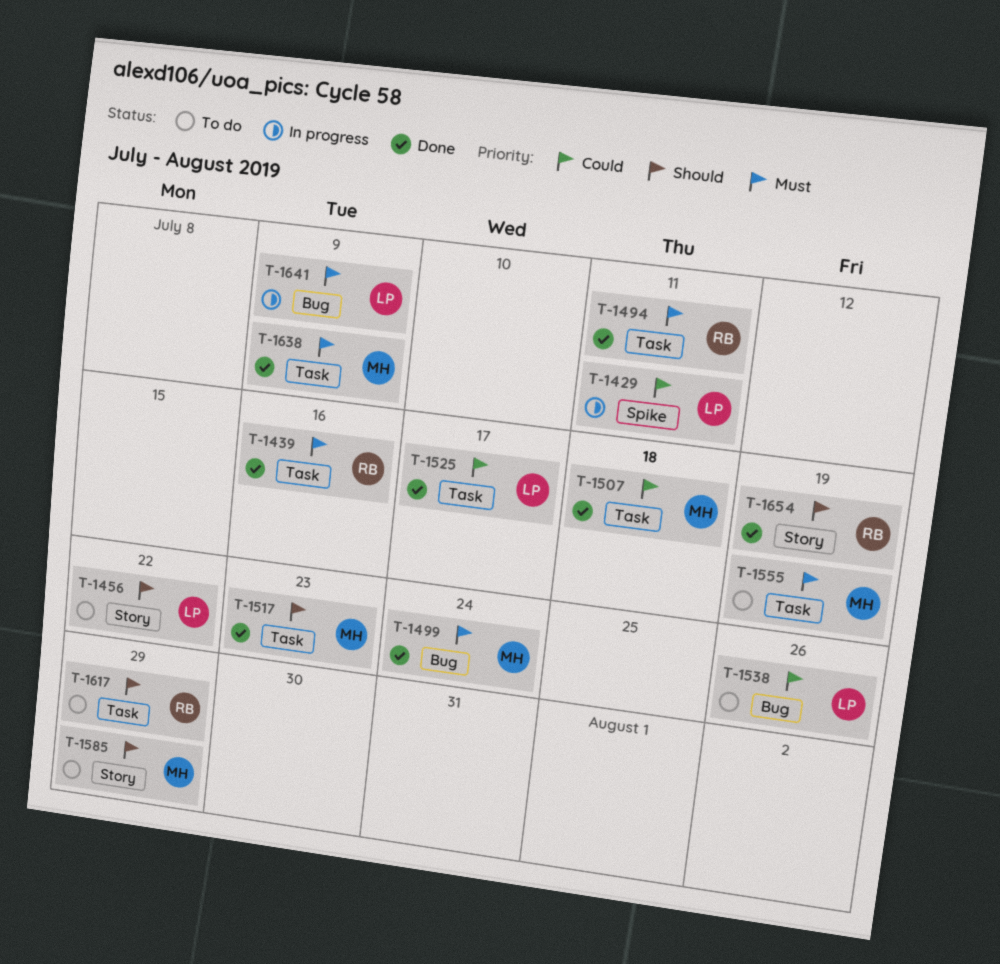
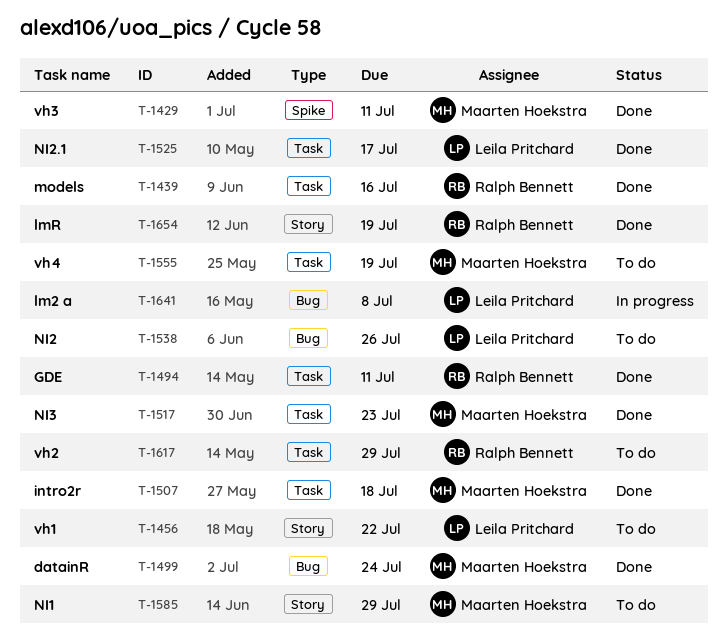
T-1429, status: In progress -> Done
T-1429, owner: Leila Pritchard -> Maarten Hoekstra
T-1638: present -> none
T-1641, due: Jul 9 -> Jul 8

